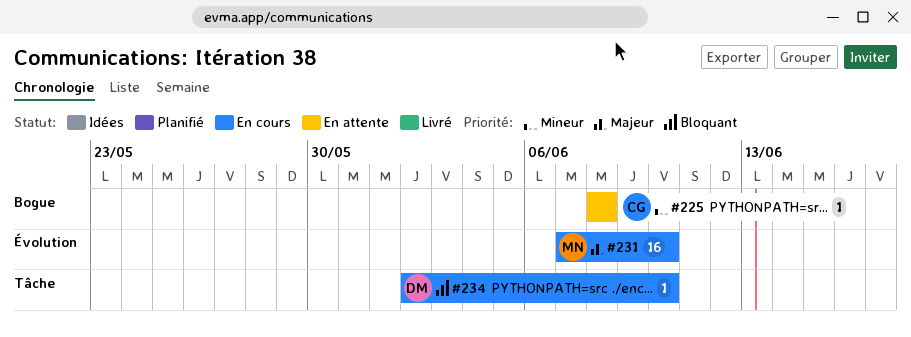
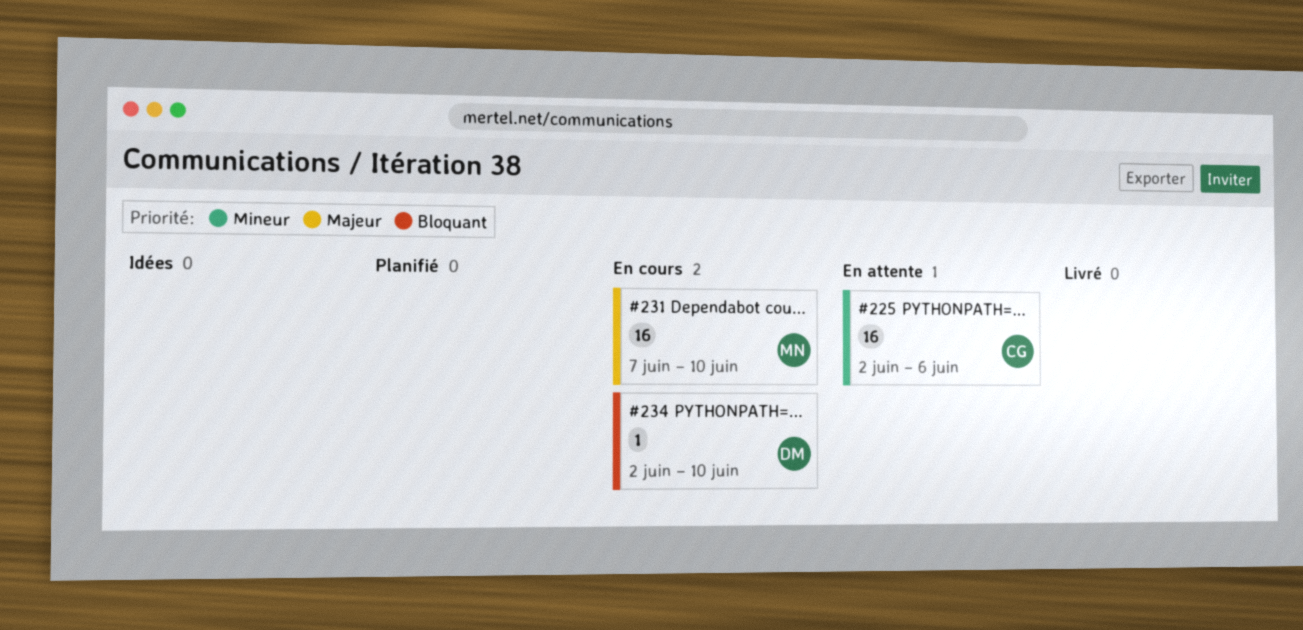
#225, estimate: 1 -> 16
#225, start: Jun 8 -> Jun 2
#225, due: Jun 8 -> Jun 6

